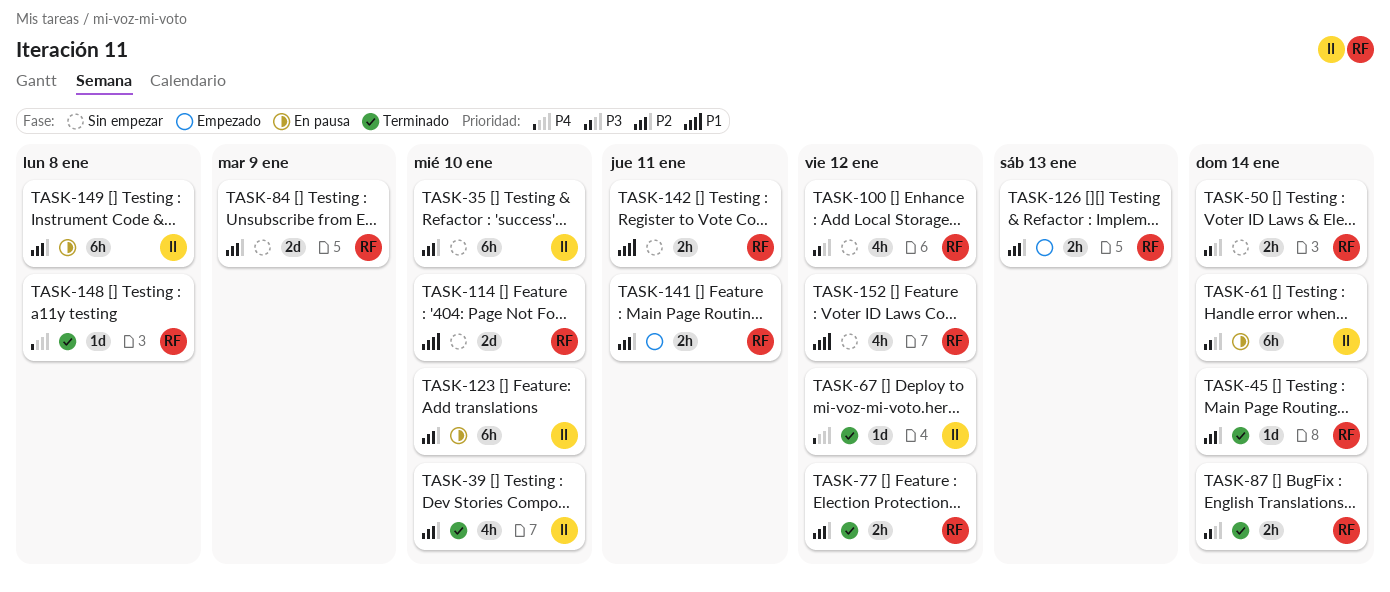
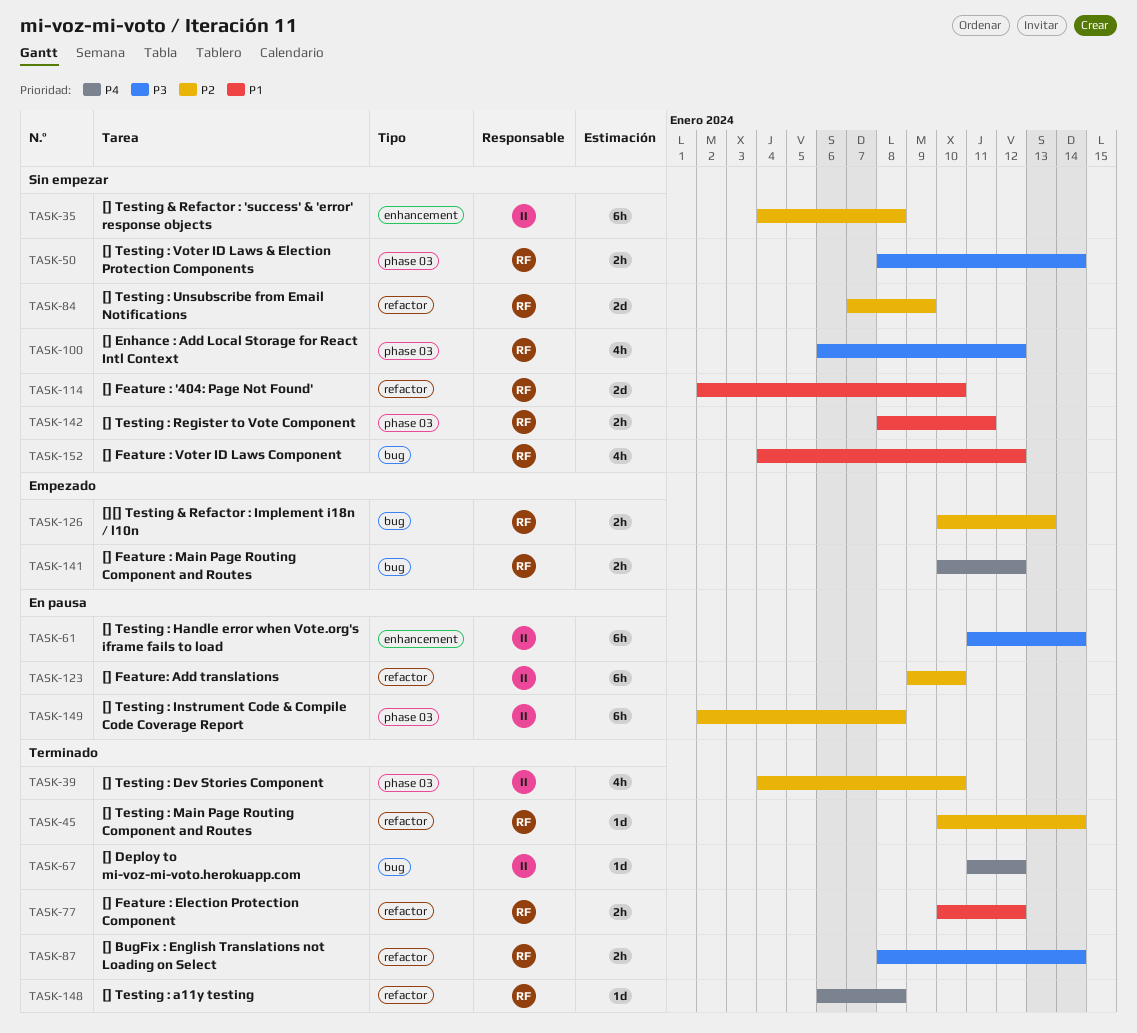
TASK-35, due: Jan 10 -> Jan 8
TASK-77, priority: P2 -> P1
TASK-141, priority: P2 -> P4
TASK-141, due: Jan 11 -> Jan 12

